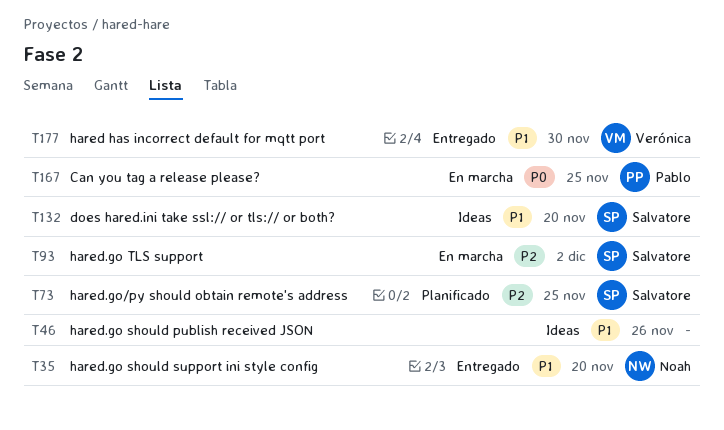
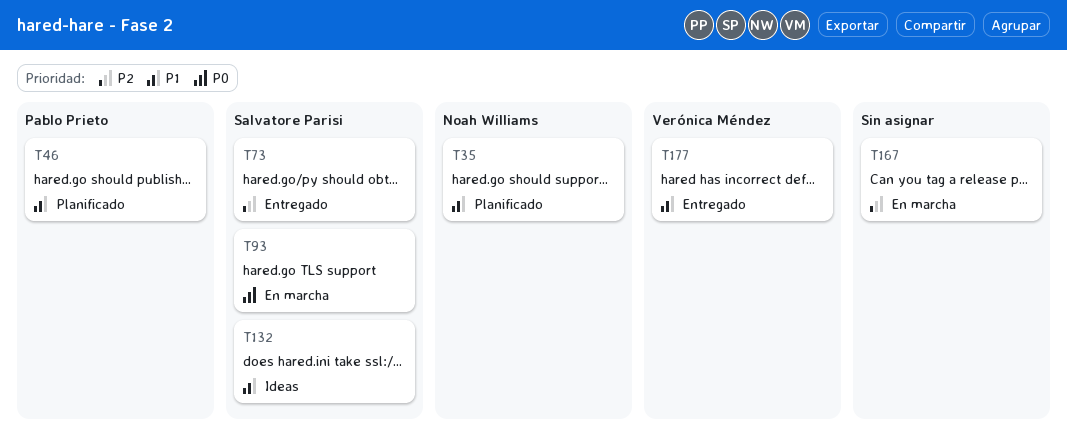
T35, status: Entregado -> Planificado
T46, status: Ideas -> Planificado
T46, owner: none -> Pablo Prieto
T73, status: Planificado -> Entregado
T93, priority: P2 -> P0
T167, owner: Pablo Prieto -> none
T167, priority: P0 -> P2

